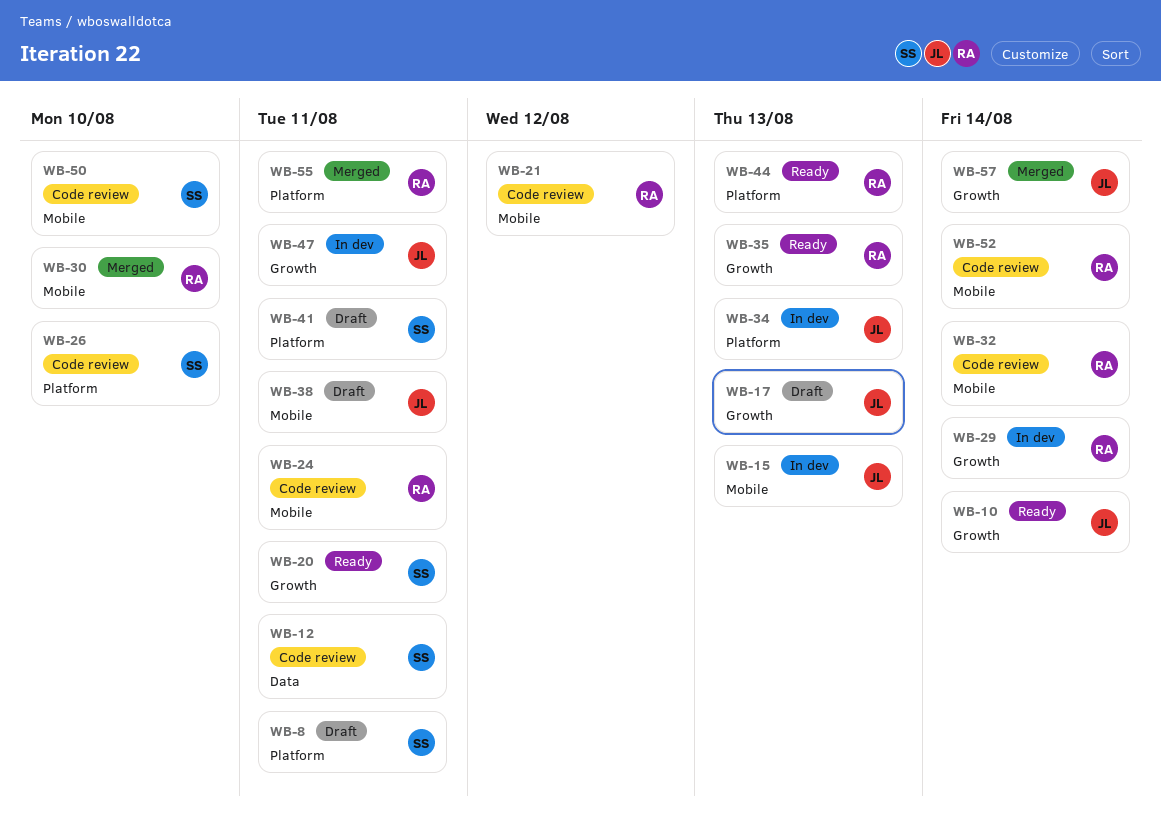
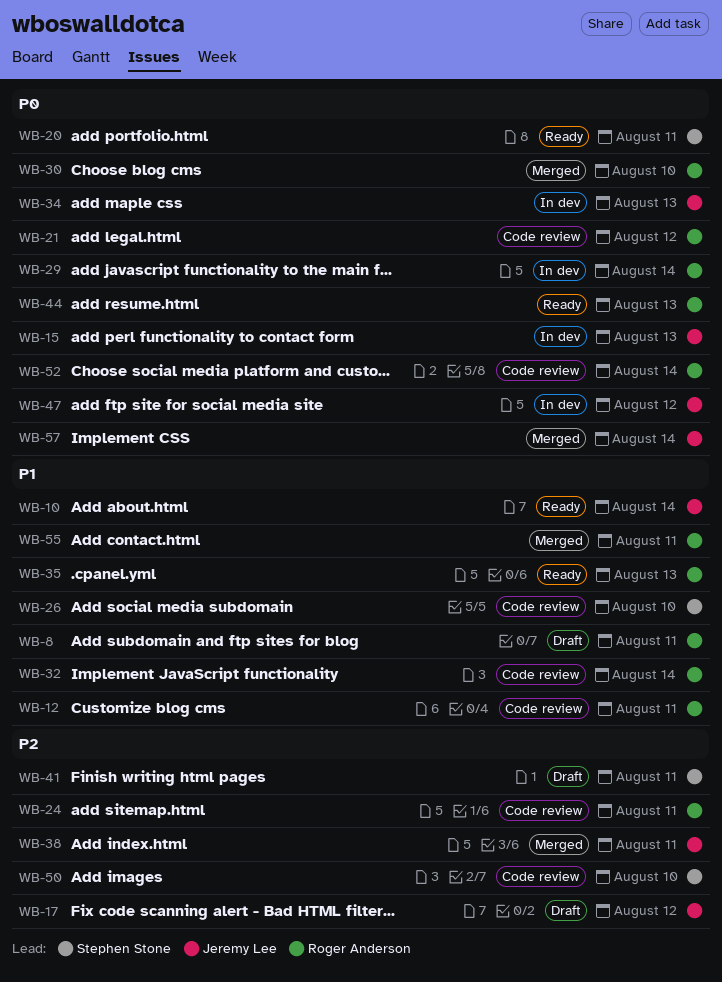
WB-8, owner: Stephen Stone -> Roger Anderson
WB-12, owner: Stephen Stone -> Roger Anderson
WB-17, due: Aug 13 -> Aug 12
WB-38, status: Draft -> Merged
WB-47, due: Aug 11 -> Aug 12

